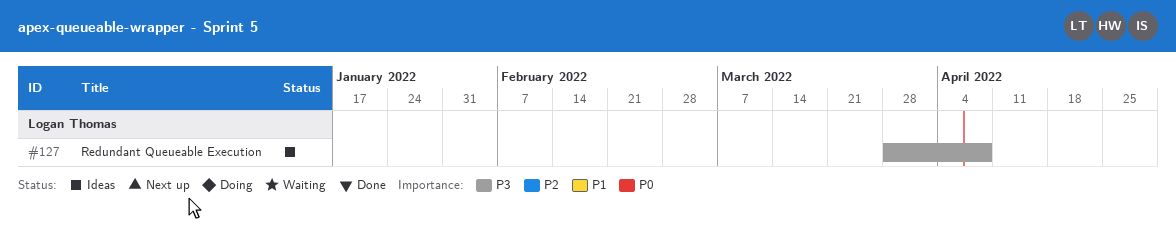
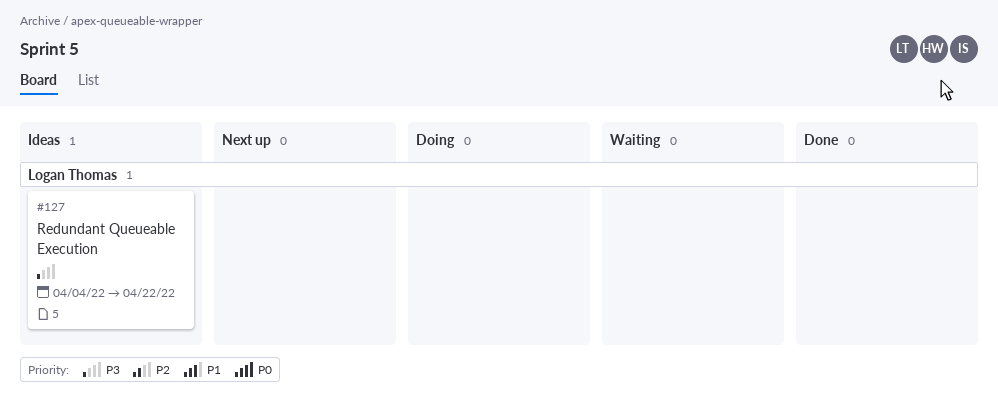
#127, start: Mar 28 -> Apr 4
#127, due: Apr 8 -> Apr 22

